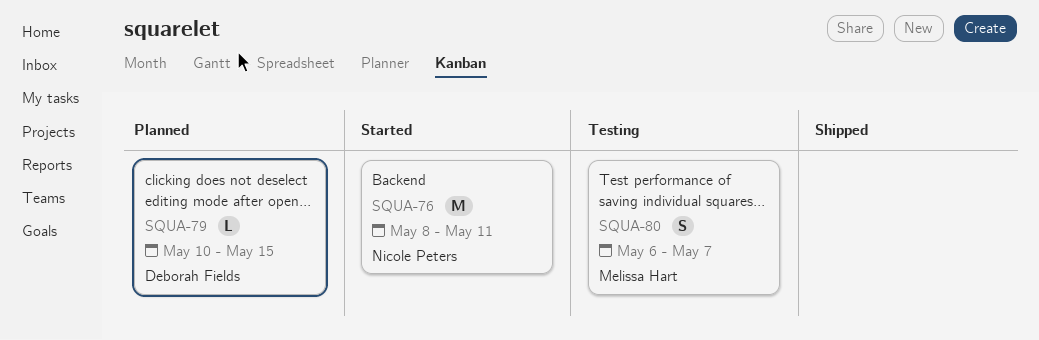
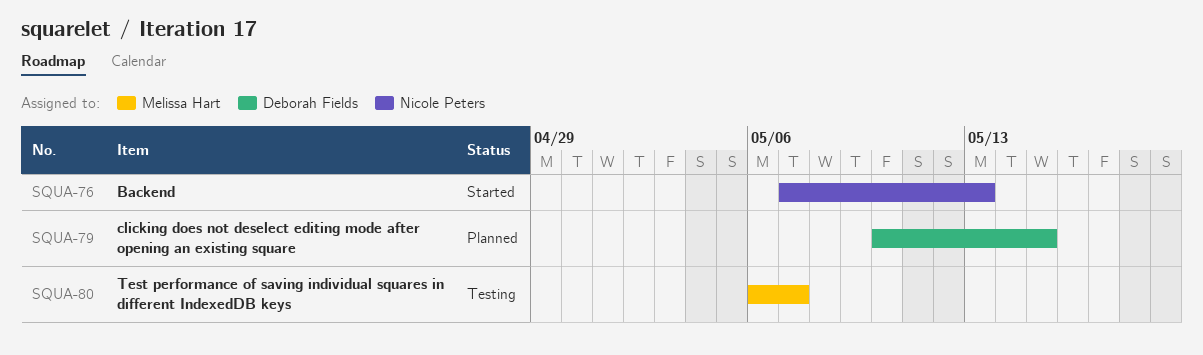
SQUA-76, start: May 8 -> May 7
SQUA-76, due: May 11 -> May 13

